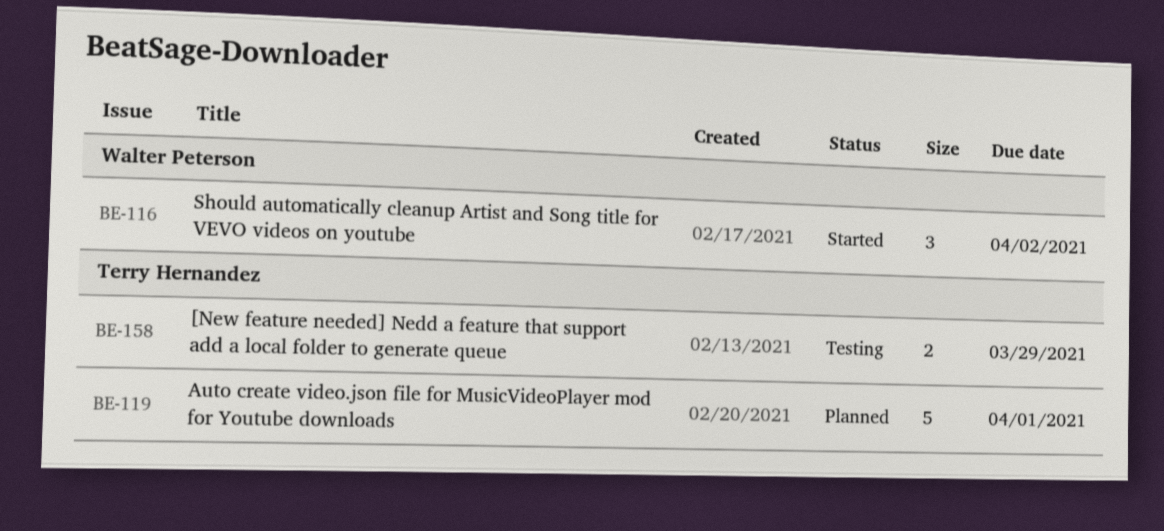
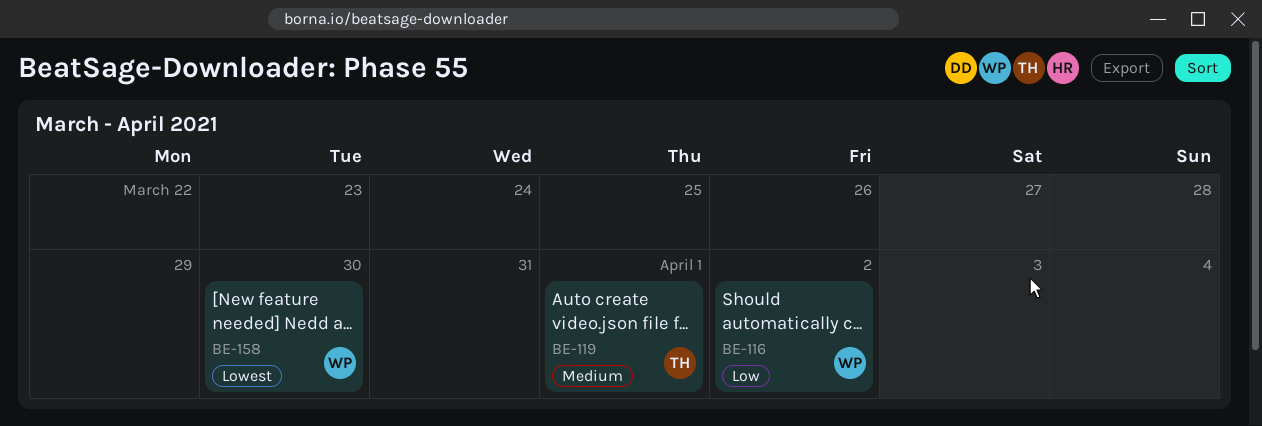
BE-158, owner: Terry Hernandez -> Walter Peterson
BE-158, due: Mar 29 -> Mar 30

